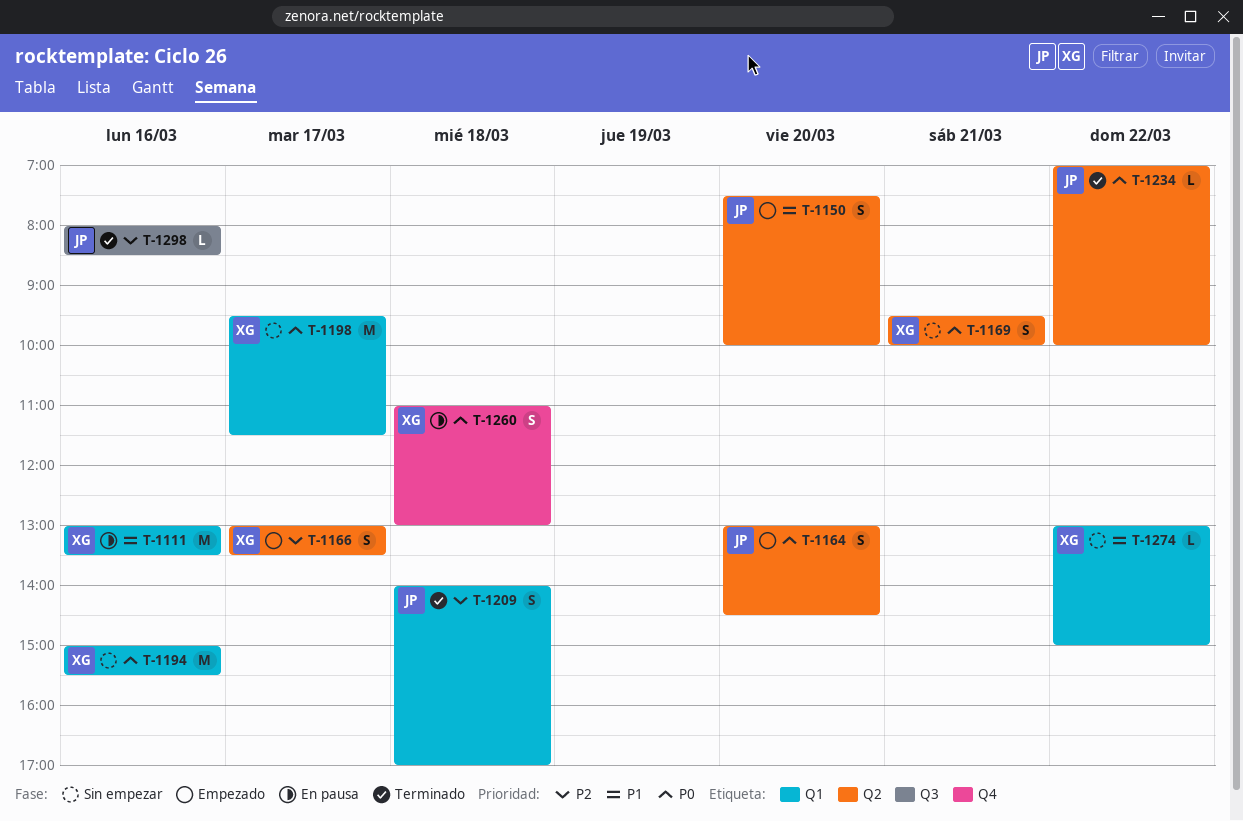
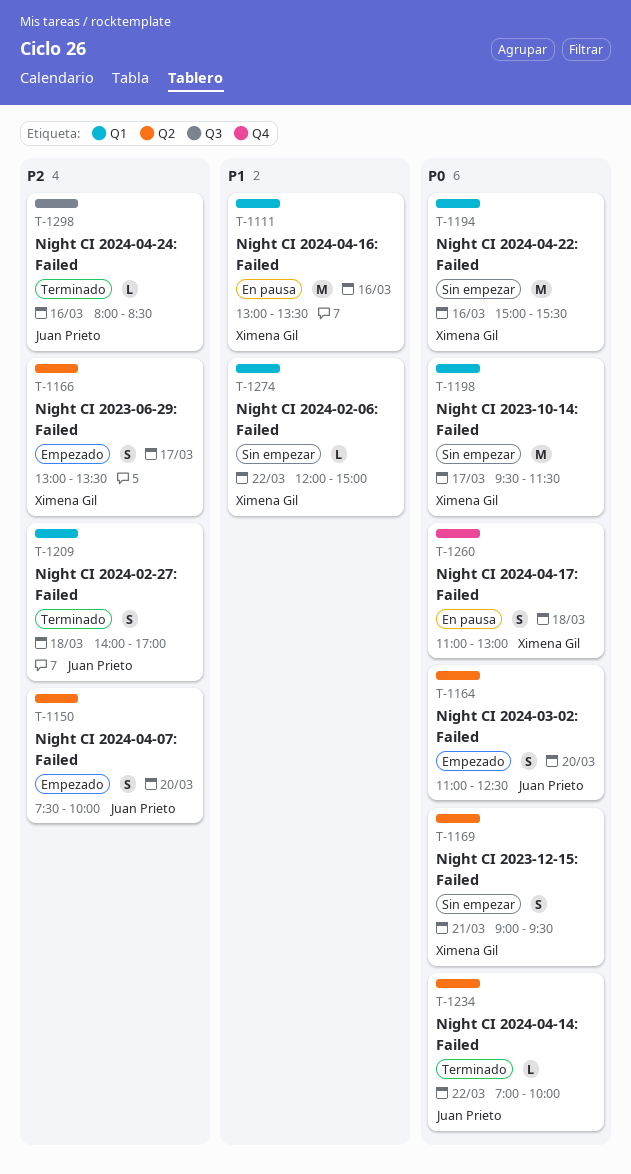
T-1150, priority: P1 -> P2
T-1164, begins: 13:00 -> 11:00
T-1164, ends: 14:30 -> 12:30
T-1169, begins: 09:30 -> 09:00
T-1169, ends: 10:00 -> 09:30
T-1274, begins: 13:00 -> 12:00

